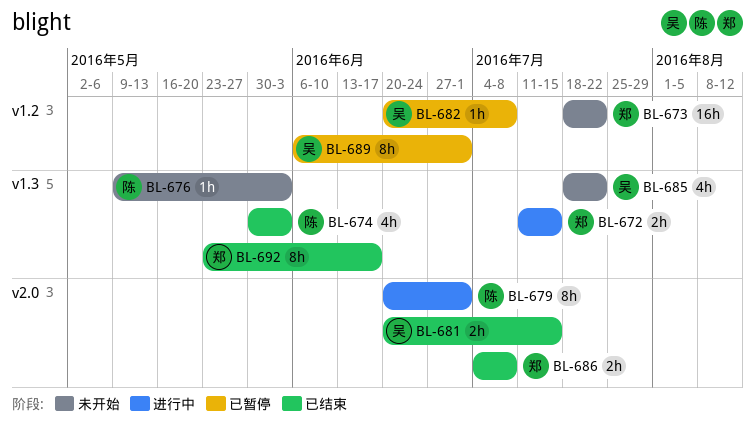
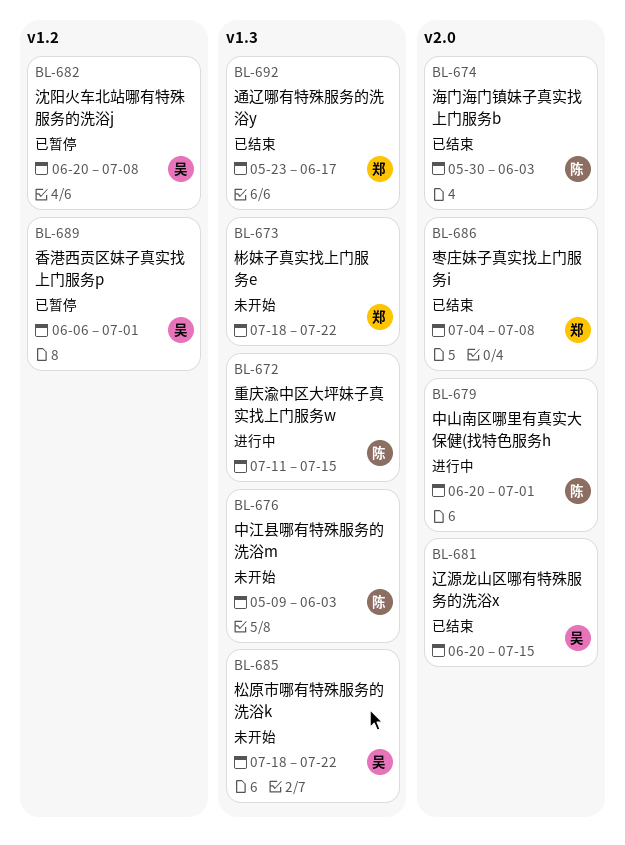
BL-672, owner: 郑 -> 陈
BL-673, label: v1.2 -> v1.3
BL-674, label: v1.3 -> v2.0

